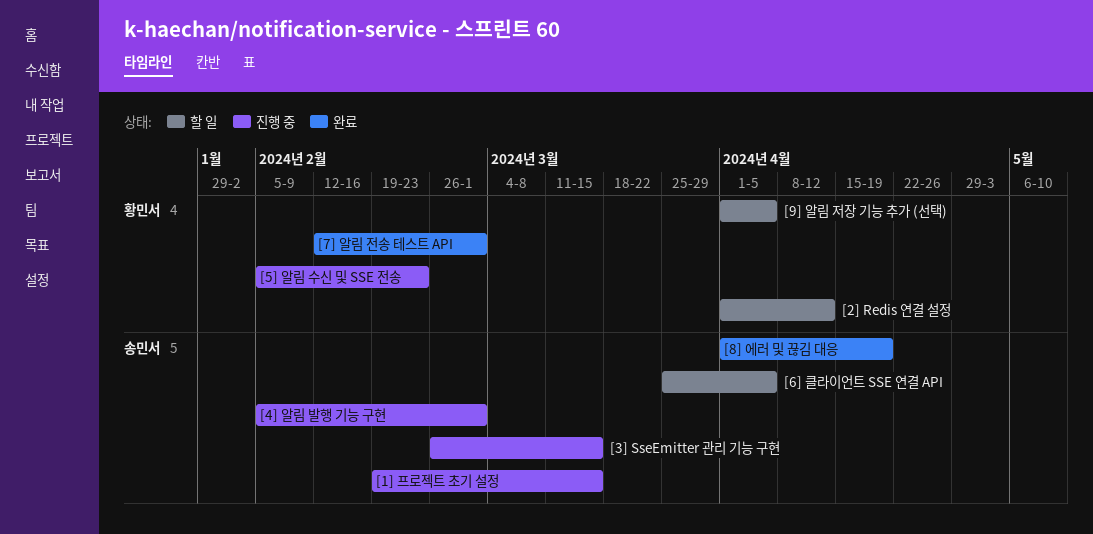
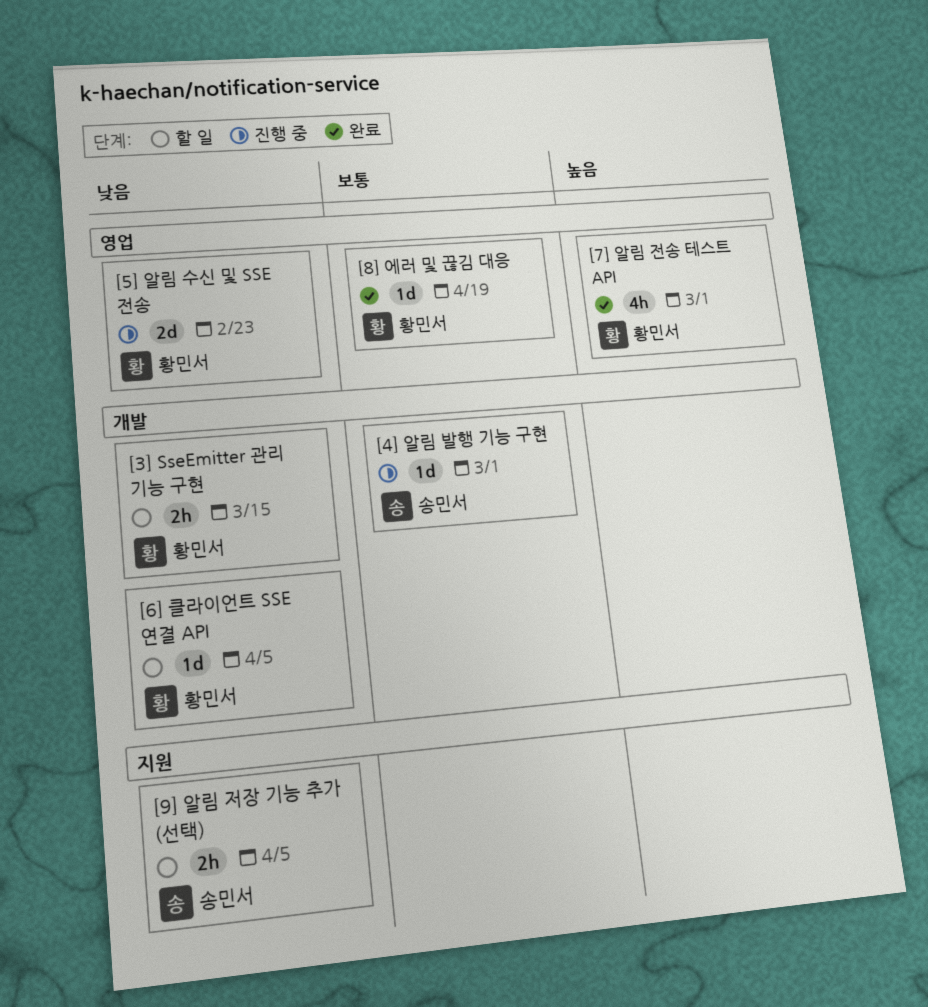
[1] 프로젝트 초기 설정: present -> none
[2] Redis 연결 설정: present -> none
[3] SseEmitter 관리 기능 구현, status: 진행 중 -> 할 일
[3] SseEmitter 관리 기능 구현, owner: 송민서 -> 황민서
[6] 클라이언트 SSE 연결 API, owner: 송민서 -> 황민서
[8] 에러 및 끊김 대응, owner: 송민서 -> 황민서
[9] 알림 저장 기능 추가 (선택), owner: 황민서 -> 송민서

